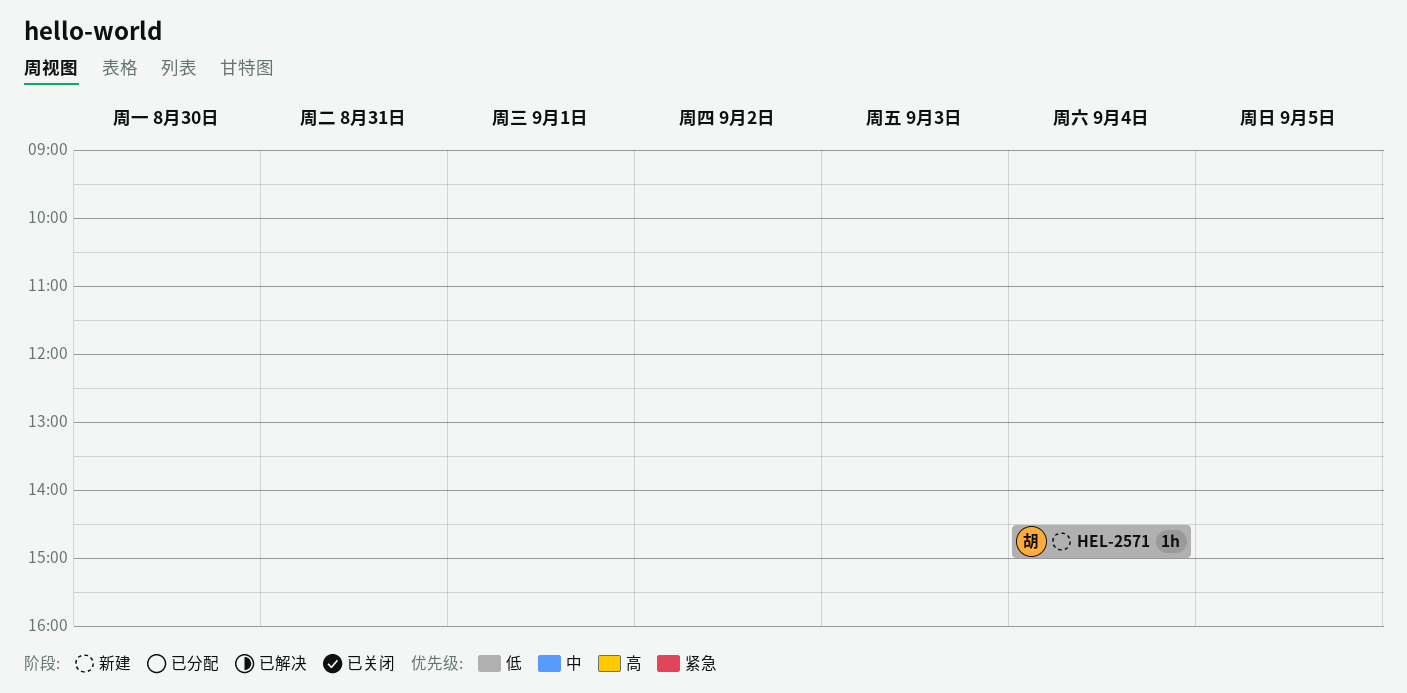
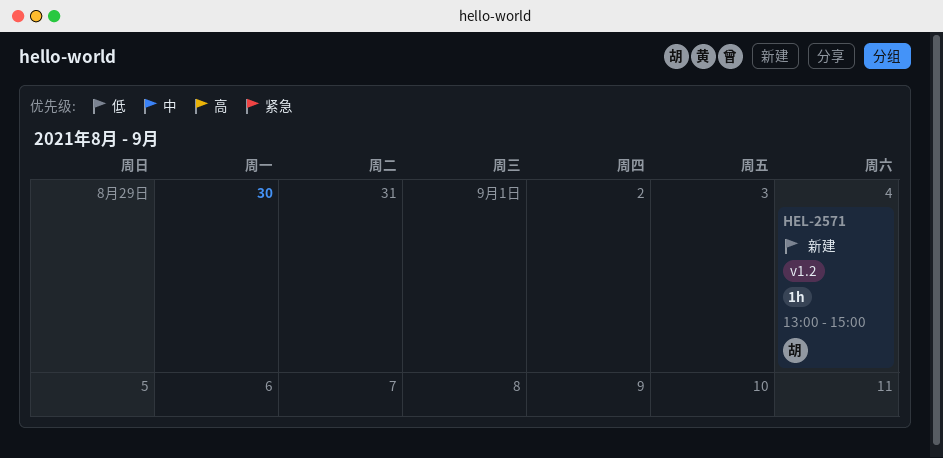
HEL-2571, begins: 14:30 -> 13:00

